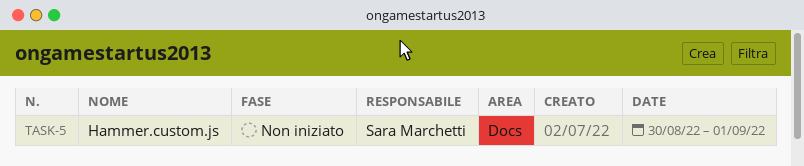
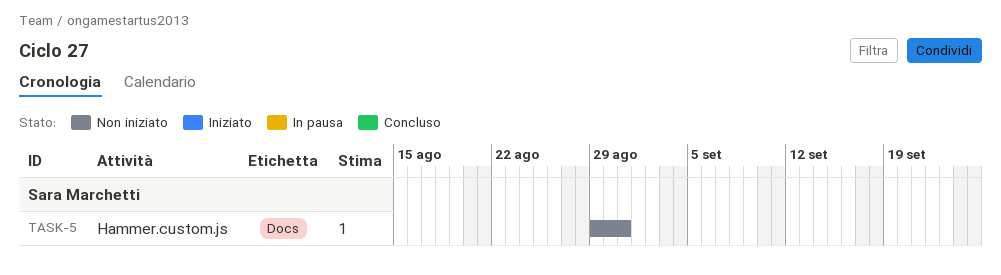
TASK-5, start: Aug 30 -> Aug 29
TASK-5, due: Sep 1 -> Aug 31

